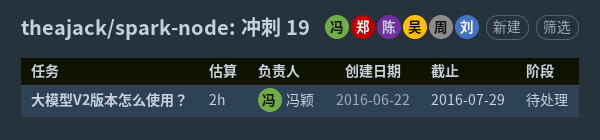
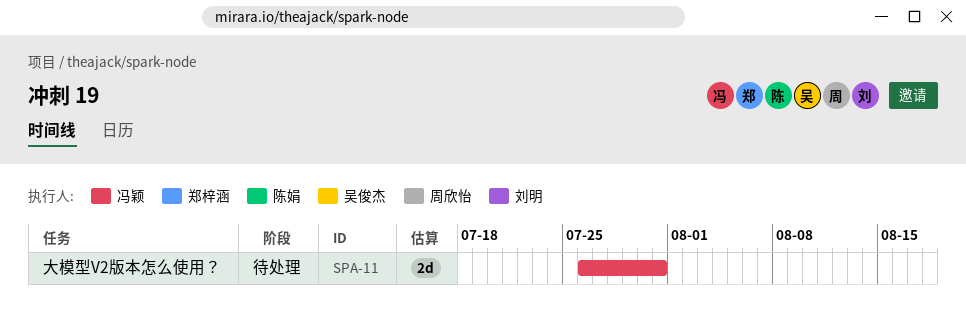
大模型V2版本怎么使用？, estimate: 2h -> 2d
大模型V2版本怎么使用？, due: Jul 29 -> Jul 31

